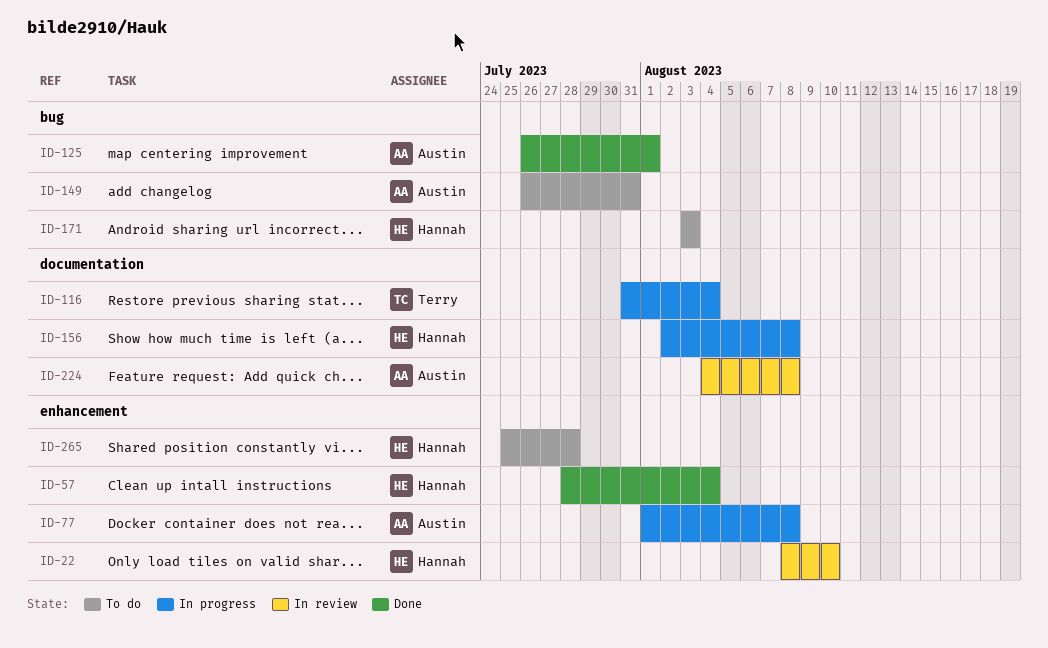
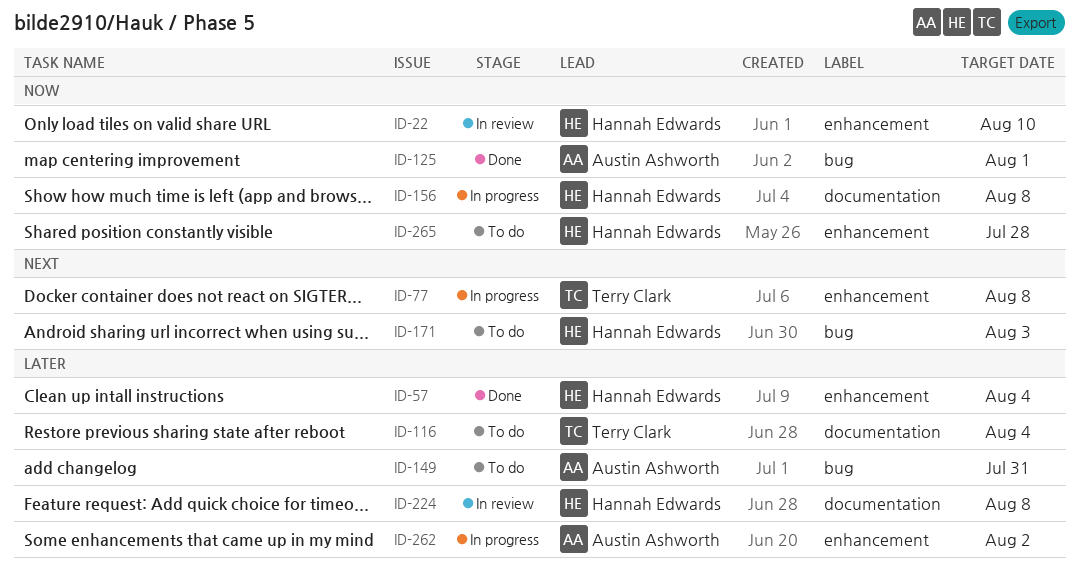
ID-77, owner: Austin Ashworth -> Terry Clark
ID-116, status: In progress -> To do
ID-224, owner: Austin Ashworth -> Hannah Edwards
ID-262: none -> present

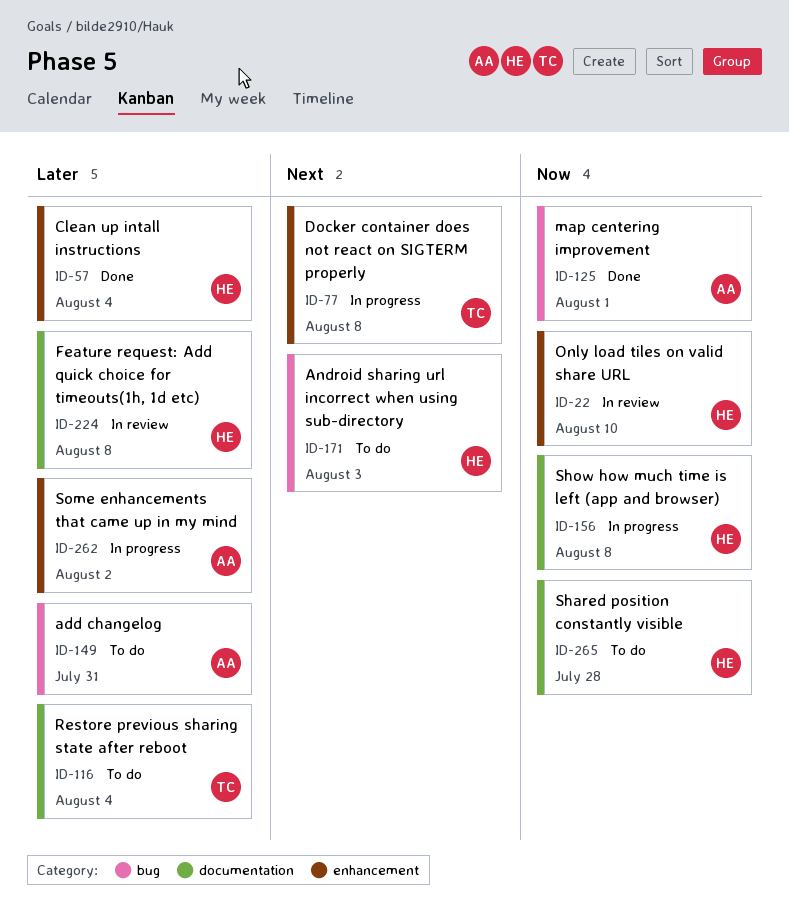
ID-265, label: enhancement -> documentation

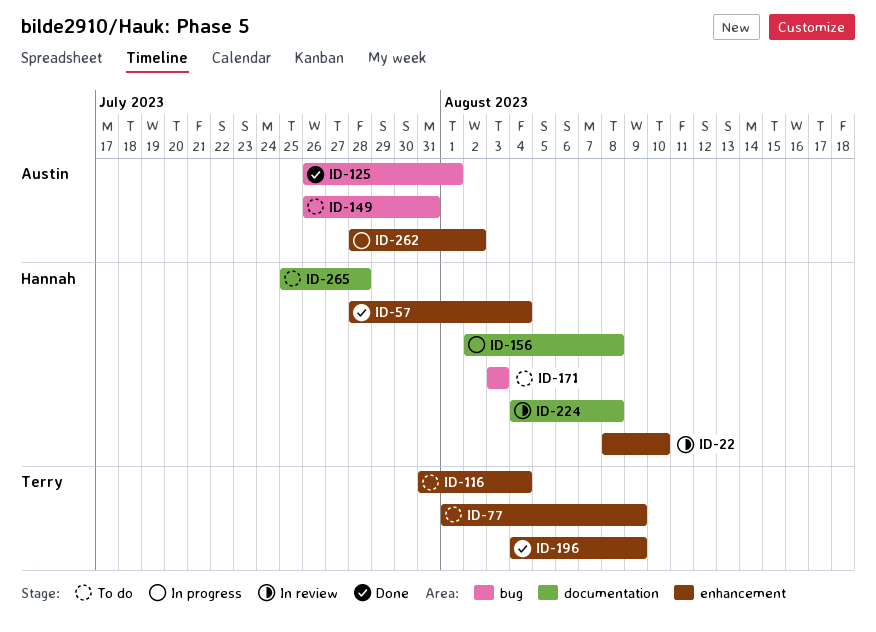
ID-77, status: In progress -> To do
ID-77, due: Aug 8 -> Aug 9
ID-116, label: documentation -> enhancement
ID-196: none -> present

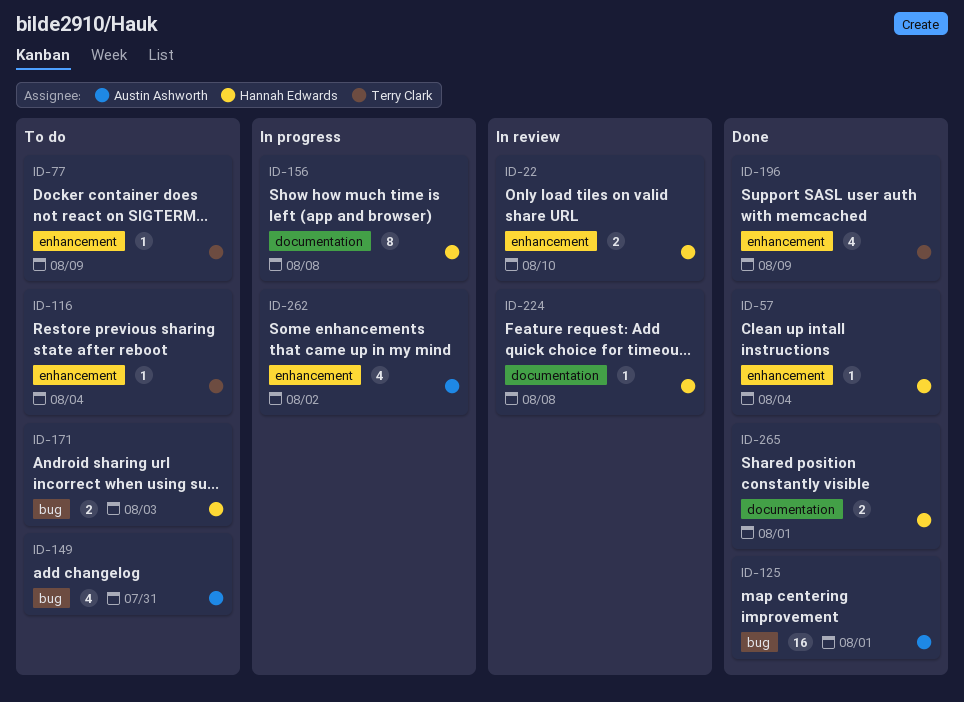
ID-265, status: To do -> Done
ID-265, due: Jul 28 -> Aug 1

